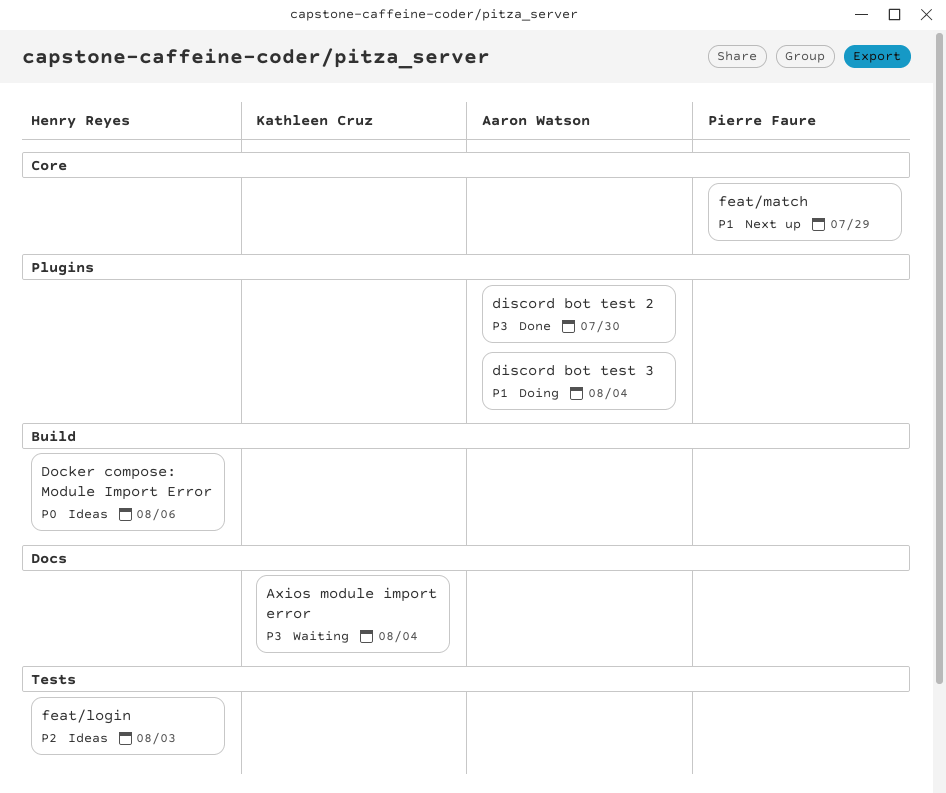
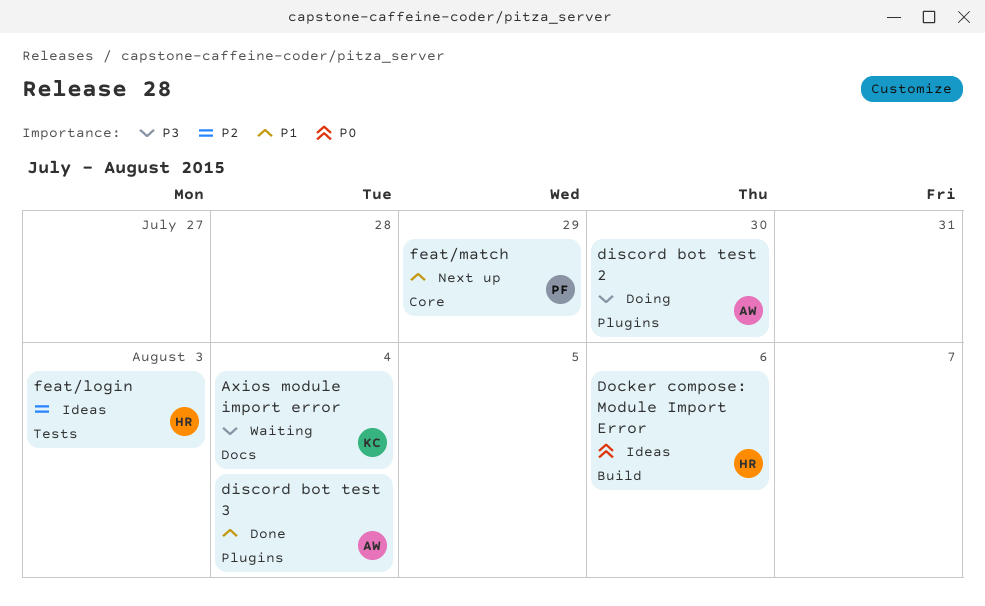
discord bot test 2, status: Done -> Doing
discord bot test 3, status: Doing -> Done

